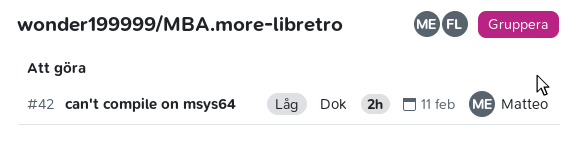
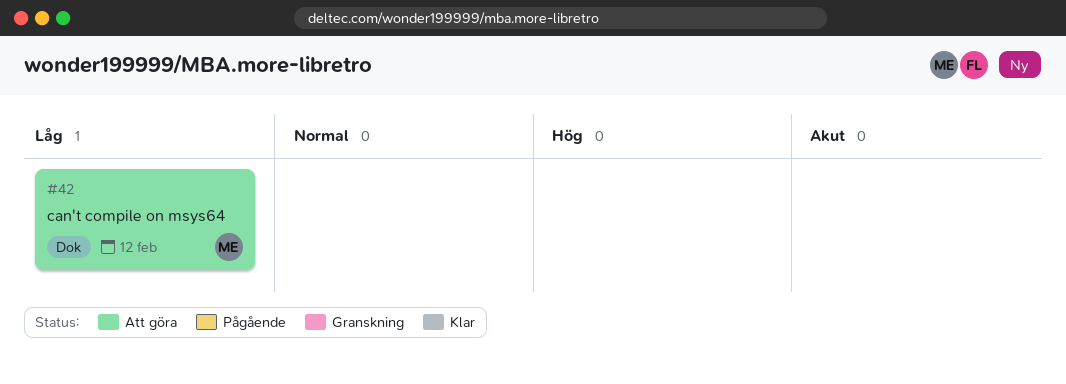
#42, due: Feb 11 -> Feb 12

